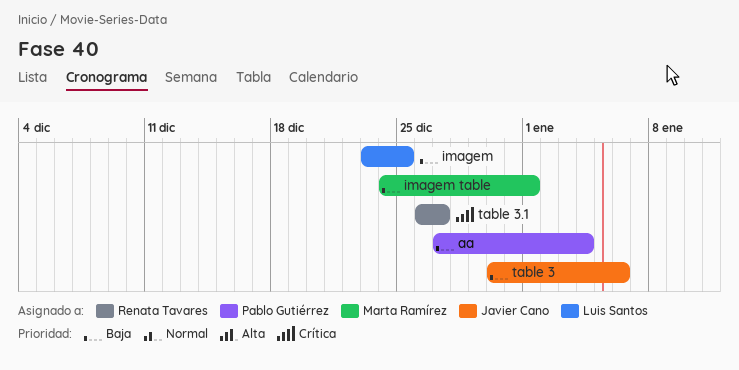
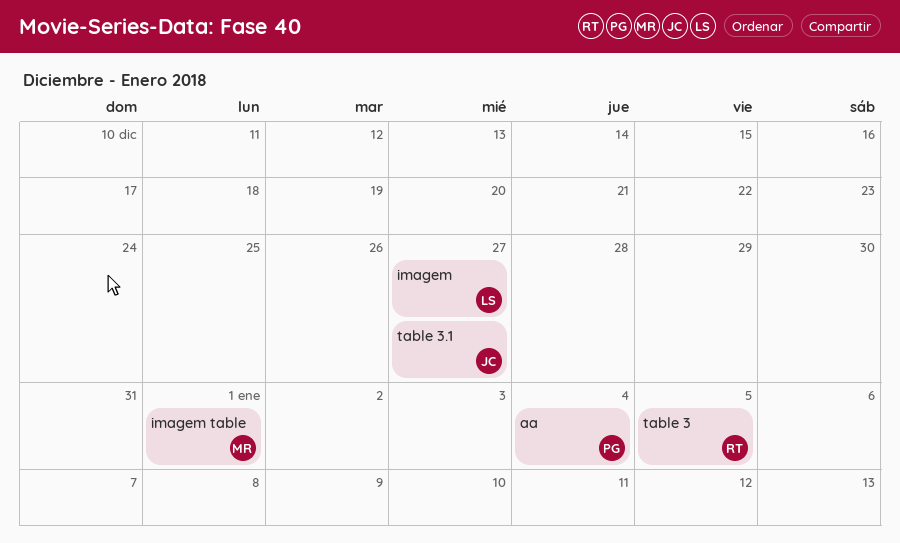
imagem, due: Dec 25 -> Dec 27
table 3, owner: Javier Cano -> Renata Tavares
table 3, due: Jan 6 -> Jan 5
table 3.1, owner: Renata Tavares -> Javier Cano

